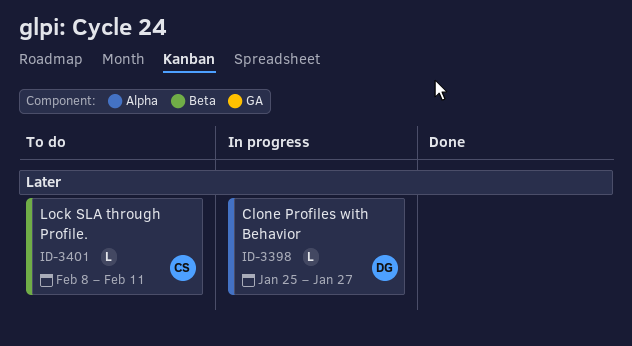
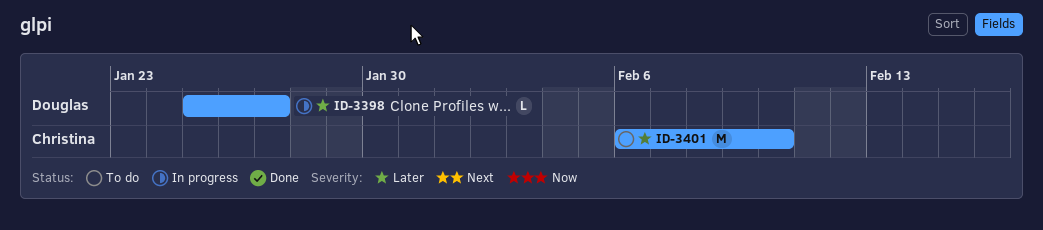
ID-3401, estimate: L -> M
ID-3401, start: Feb 8 -> Feb 6
ID-3401, due: Feb 11 -> Feb 10

